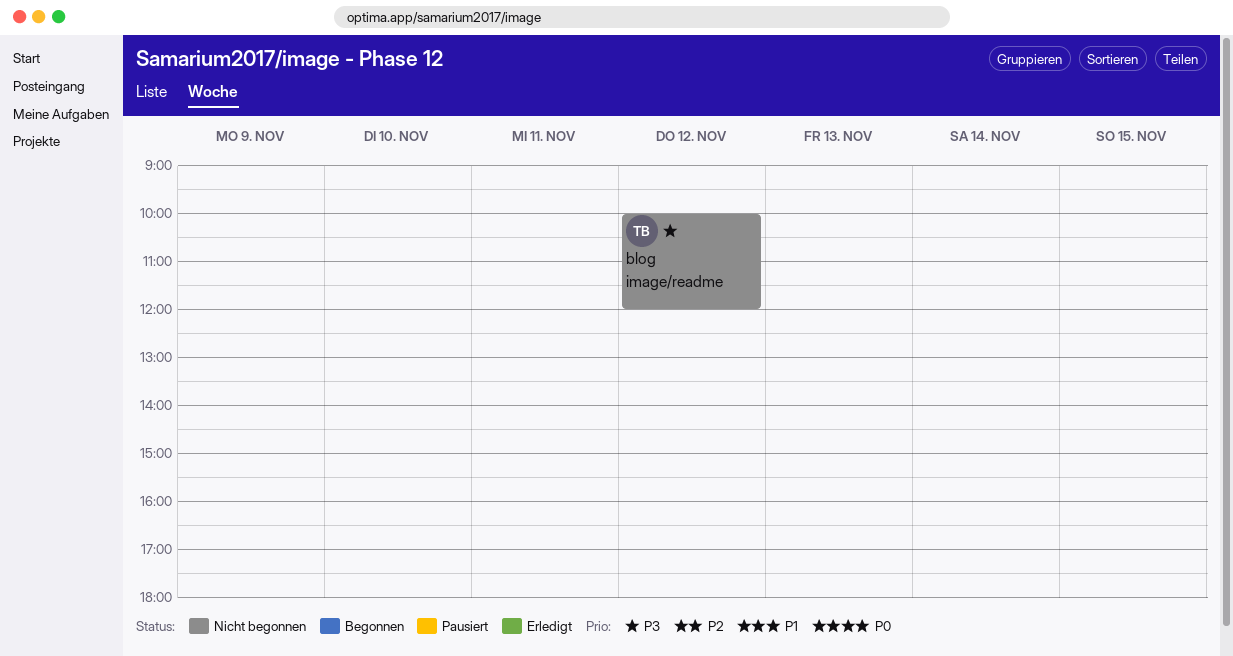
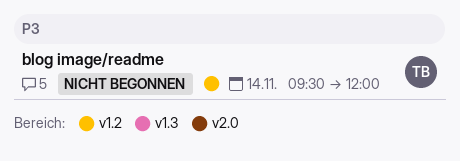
blog image/readme, day: Nov 12 -> Nov 14
blog image/readme, begins: 10:00 -> 09:30

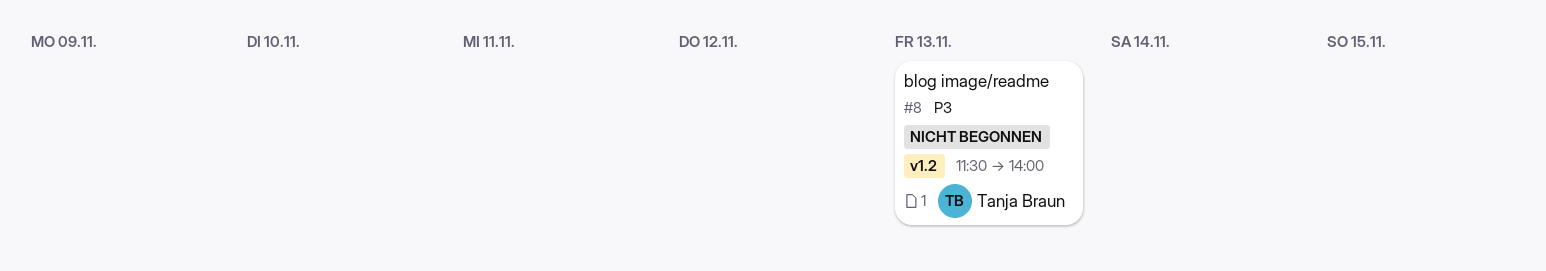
blog image/readme, day: Nov 14 -> Nov 13
blog image/readme, begins: 09:30 -> 11:30
blog image/readme, ends: 12:00 -> 14:00

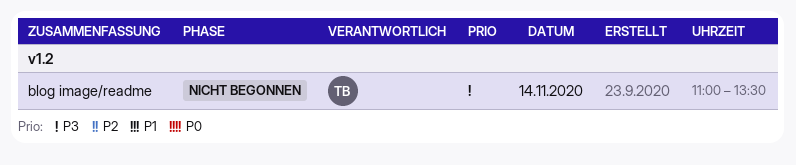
blog image/readme, day: Nov 13 -> Nov 14
blog image/readme, begins: 11:30 -> 11:00
blog image/readme, ends: 14:00 -> 13:30

